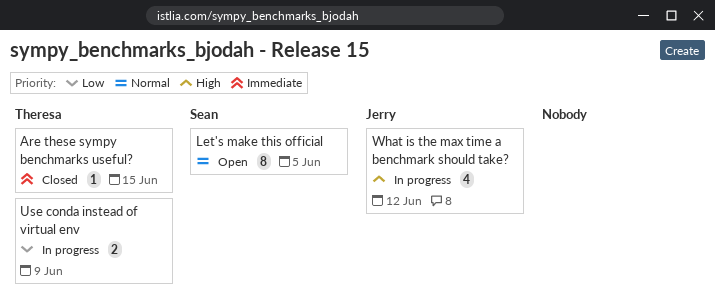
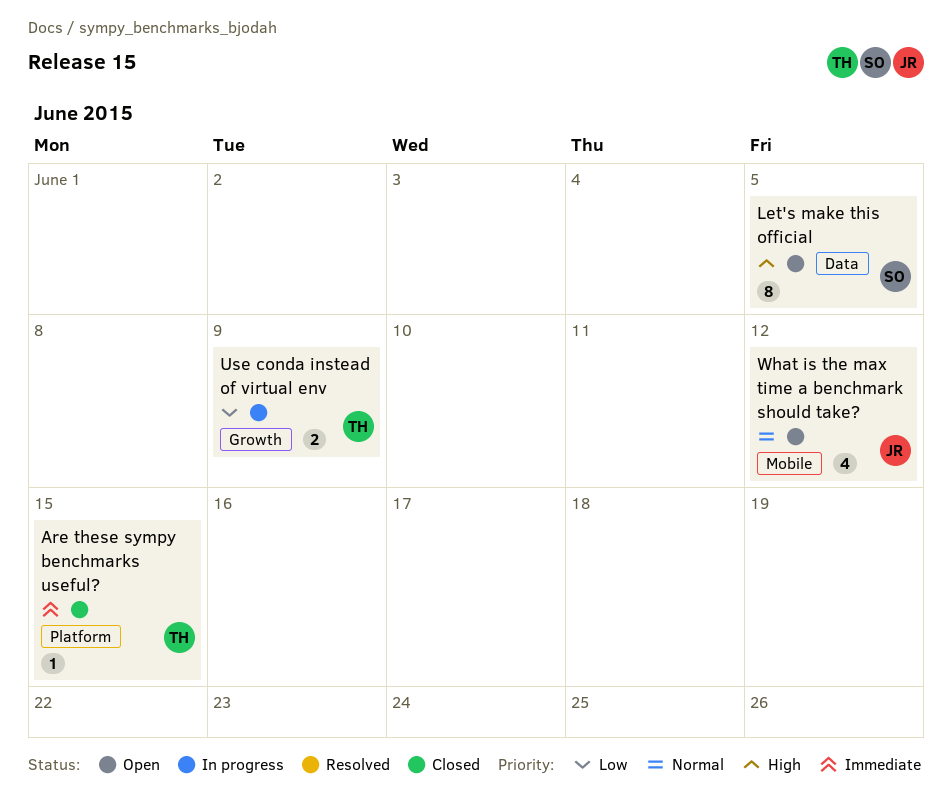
Let's make this official, priority: Normal -> High
What is the max time a benchmark should take?, status: In progress -> Open
What is the max time a benchmark should take?, priority: High -> Normal

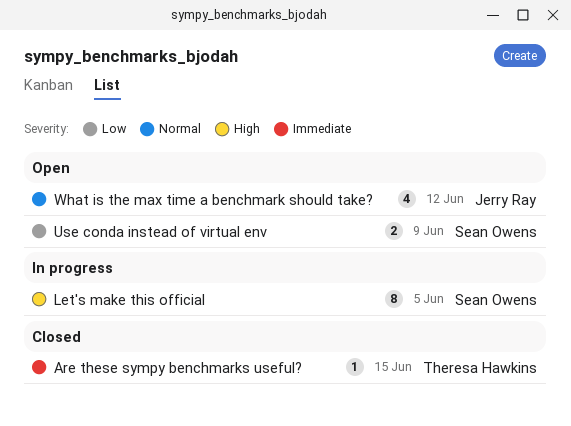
Let's make this official, status: Open -> In progress
Use conda instead of virtual env, status: In progress -> Open
Use conda instead of virtual env, owner: Theresa Hawkins -> Sean Owens

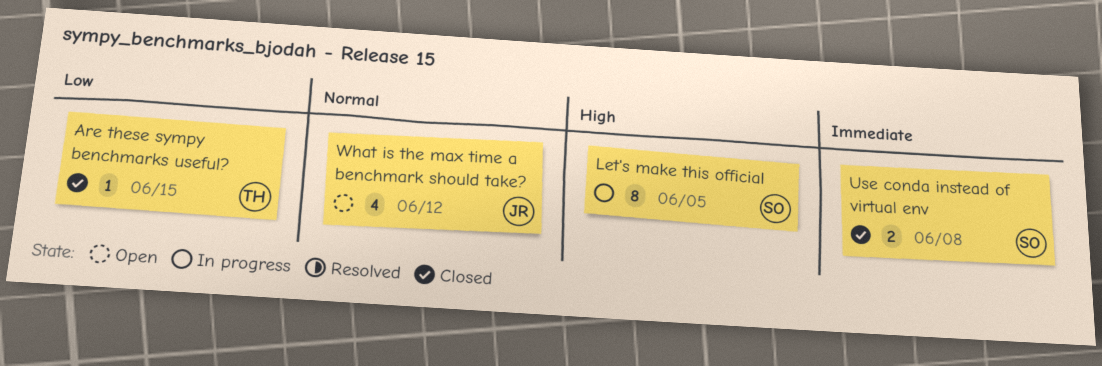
Are these sympy benchmarks useful?, priority: Immediate -> Low
Use conda instead of virtual env, status: Open -> Closed
Use conda instead of virtual env, priority: Low -> Immediate
Use conda instead of virtual env, due: Jun 9 -> Jun 8

